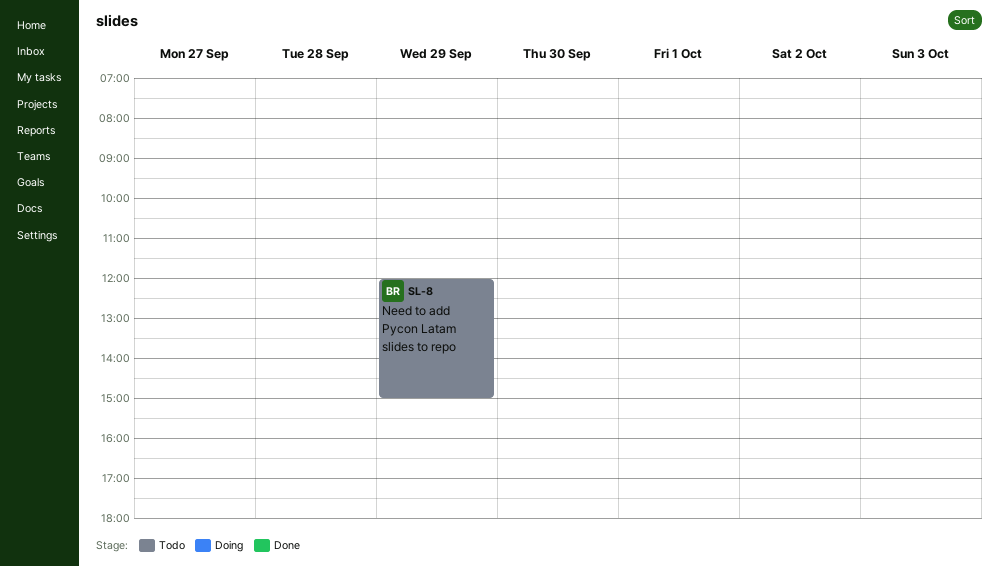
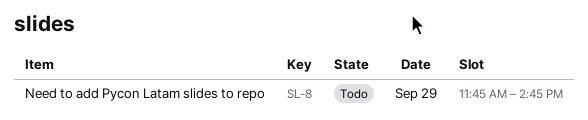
SL-8, begins: 12:00 -> 11:45
SL-8, ends: 15:00 -> 14:45

